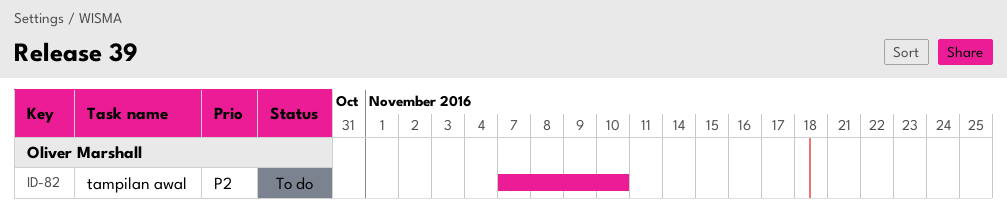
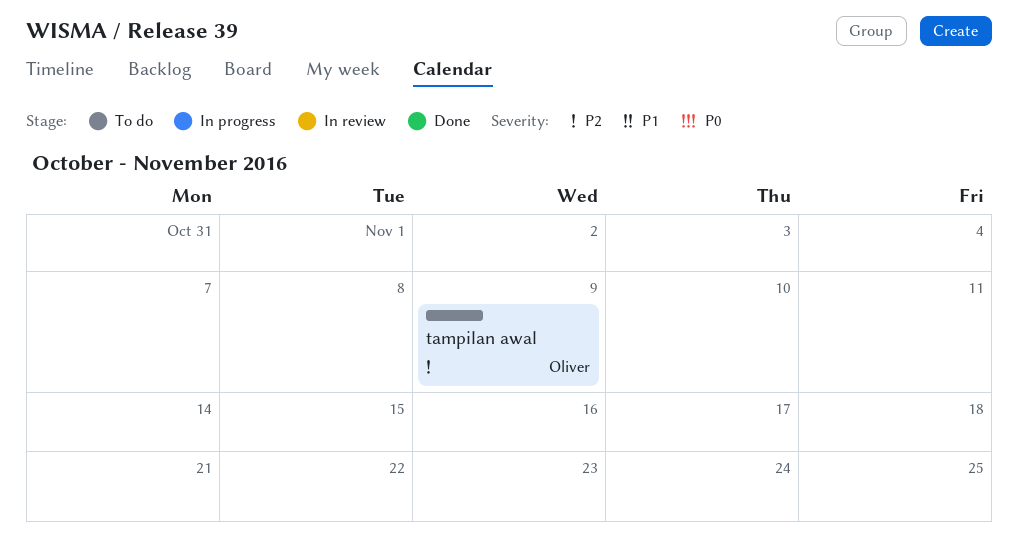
tampilan awal, due: Nov 10 -> Nov 9

